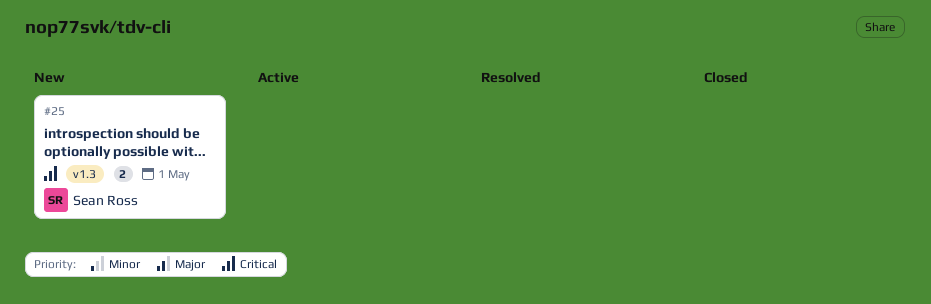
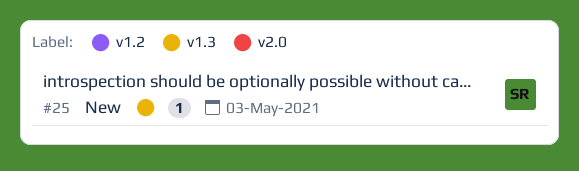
#25, estimate: 2 -> 1
#25, due: May 1 -> May 3

